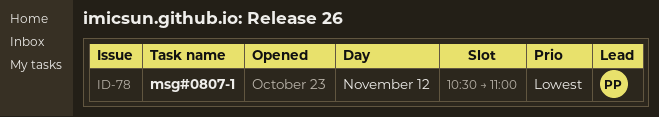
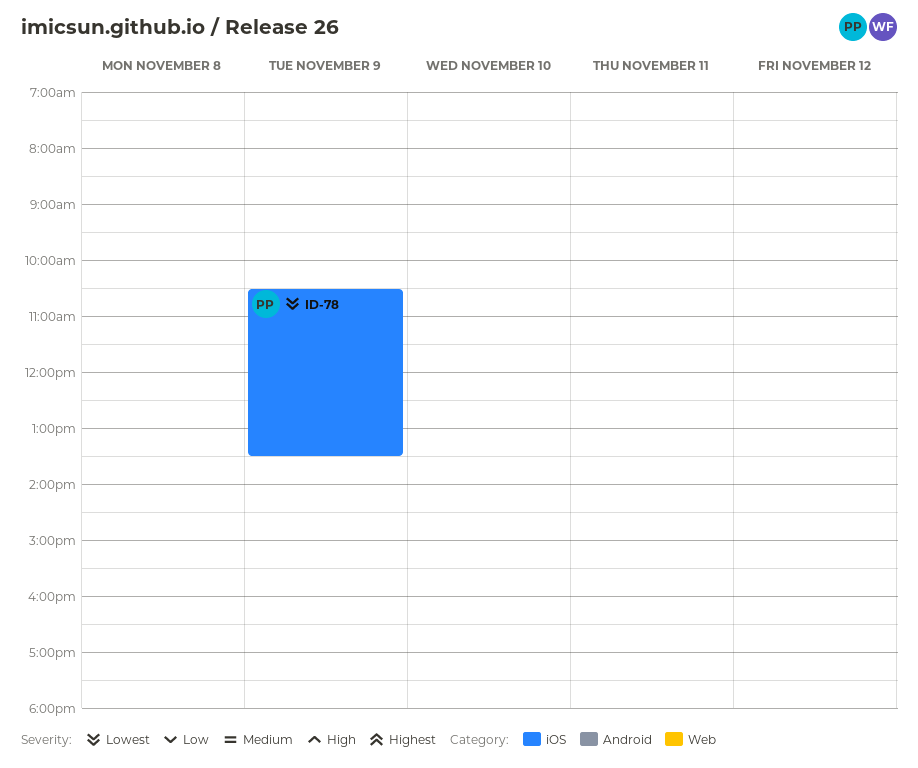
ID-78, day: Nov 12 -> Nov 9
ID-78, ends: 11:00 -> 13:30

